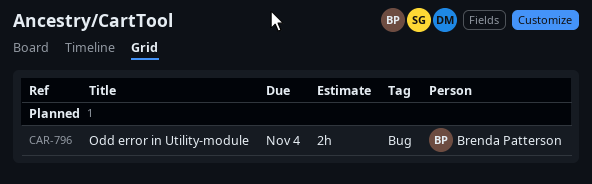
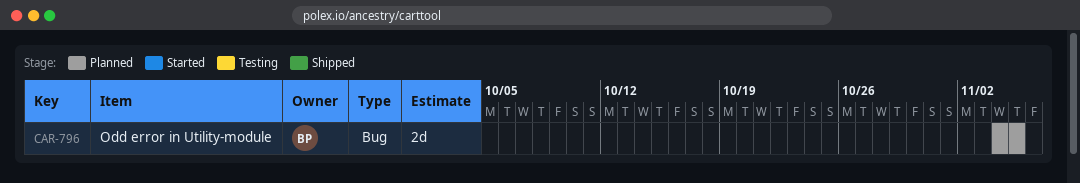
CAR-796, estimate: 2h -> 2d
CAR-796, due: Nov 4 -> Nov 5

